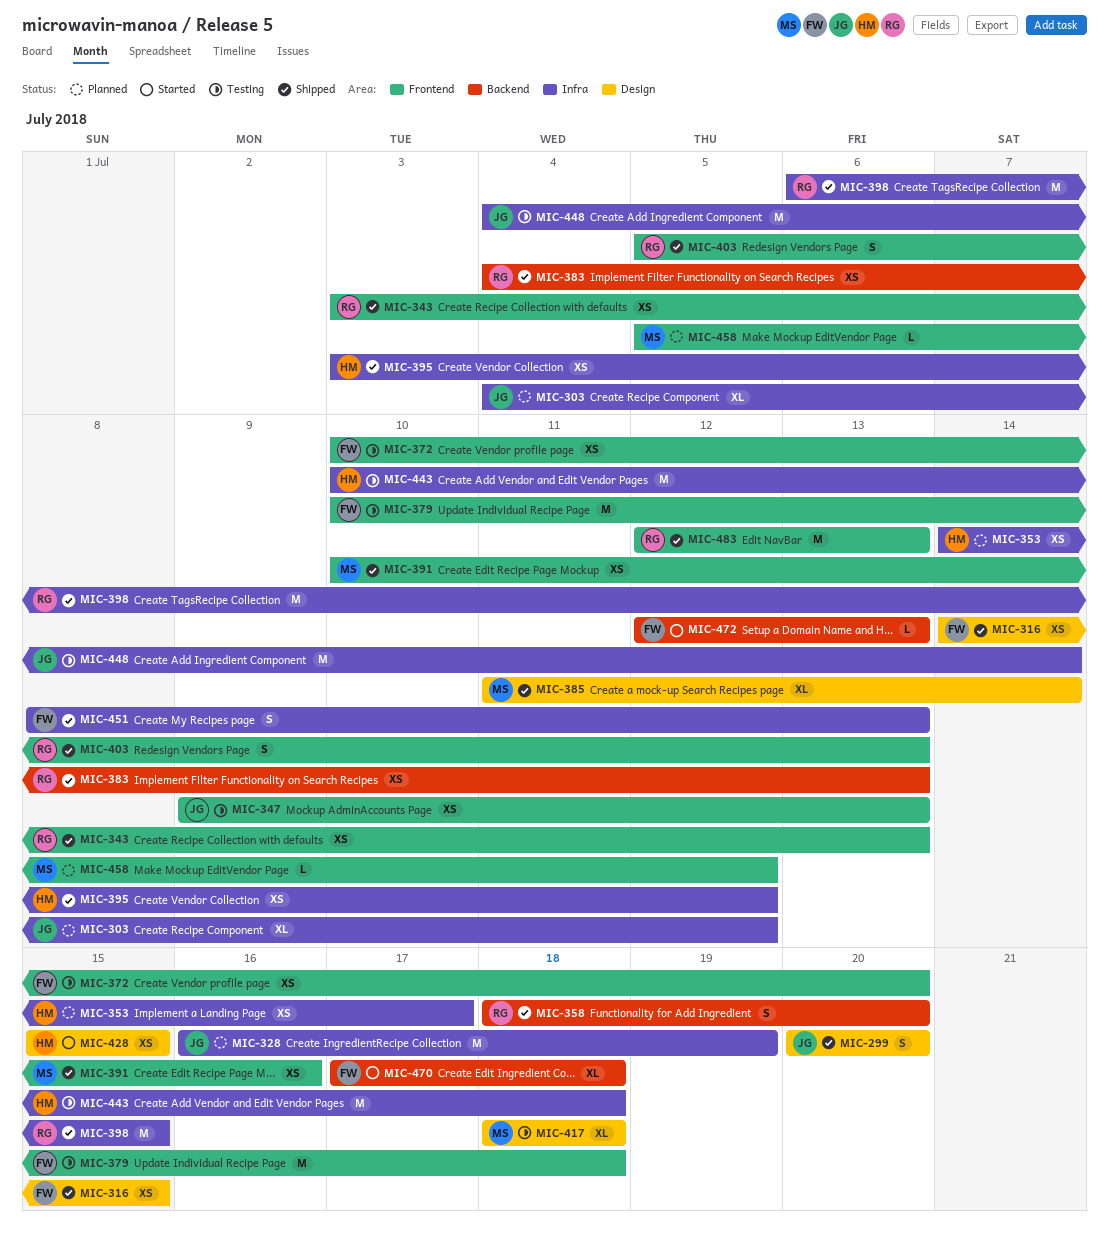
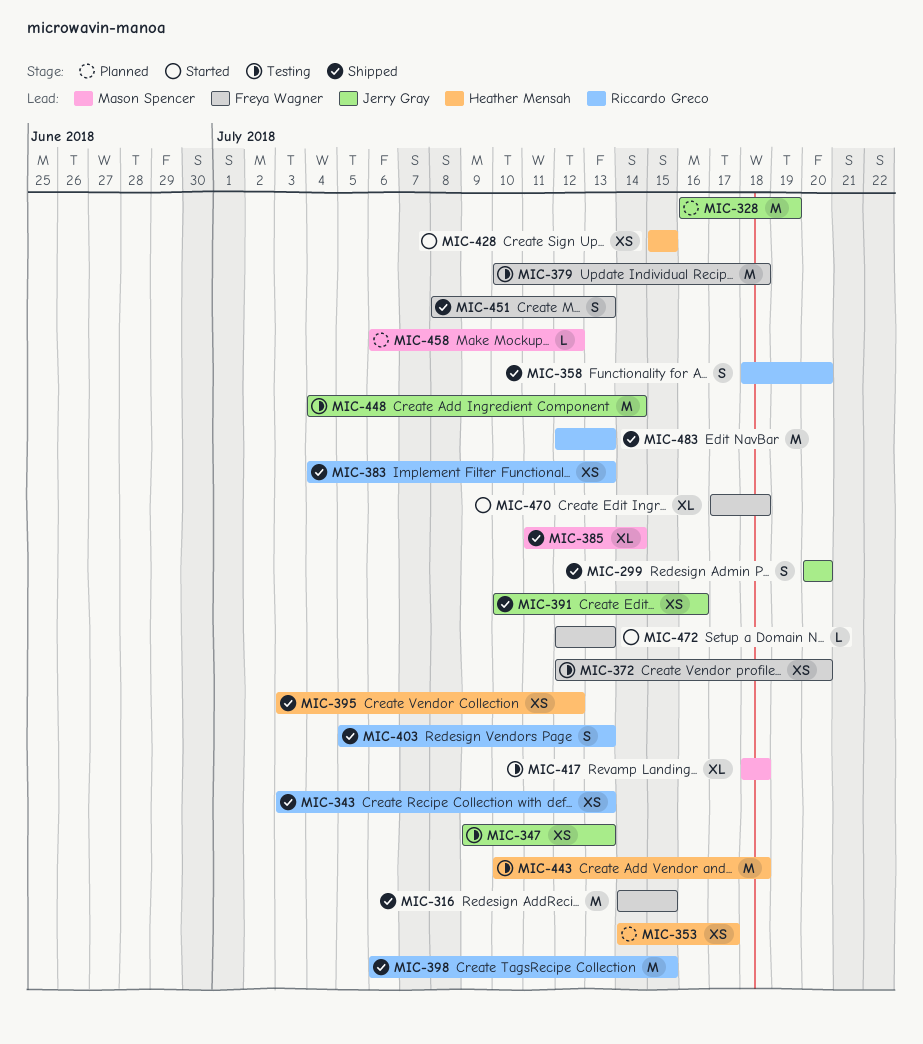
MIC-303: present -> none
MIC-316, estimate: XS -> M
MIC-372, start: Jul 10 -> Jul 12
MIC-391, owner: Mason Spencer -> Jerry Gray
MIC-458, start: Jul 5 -> Jul 6

